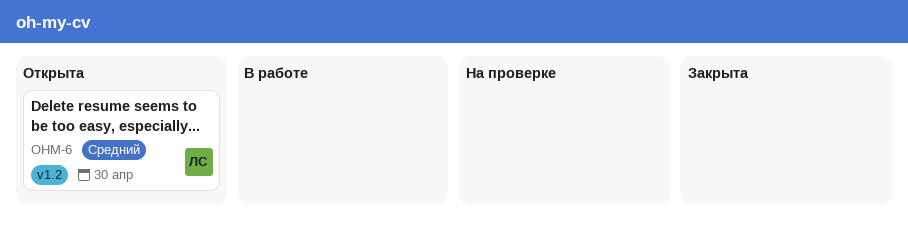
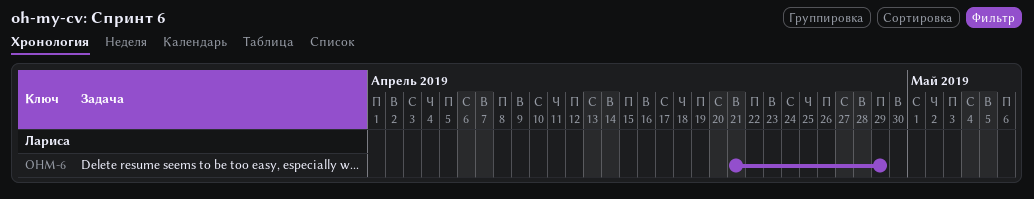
OHM-6, due: Apr 30 -> Apr 29

